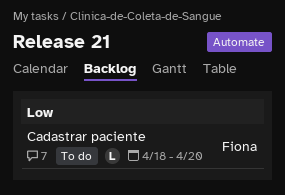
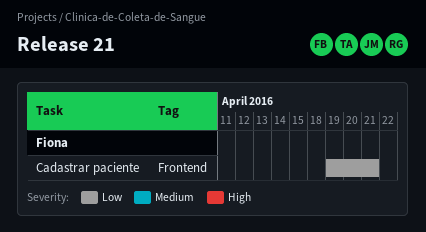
Cadastrar paciente, start: Apr 18 -> Apr 19
Cadastrar paciente, due: Apr 20 -> Apr 21

